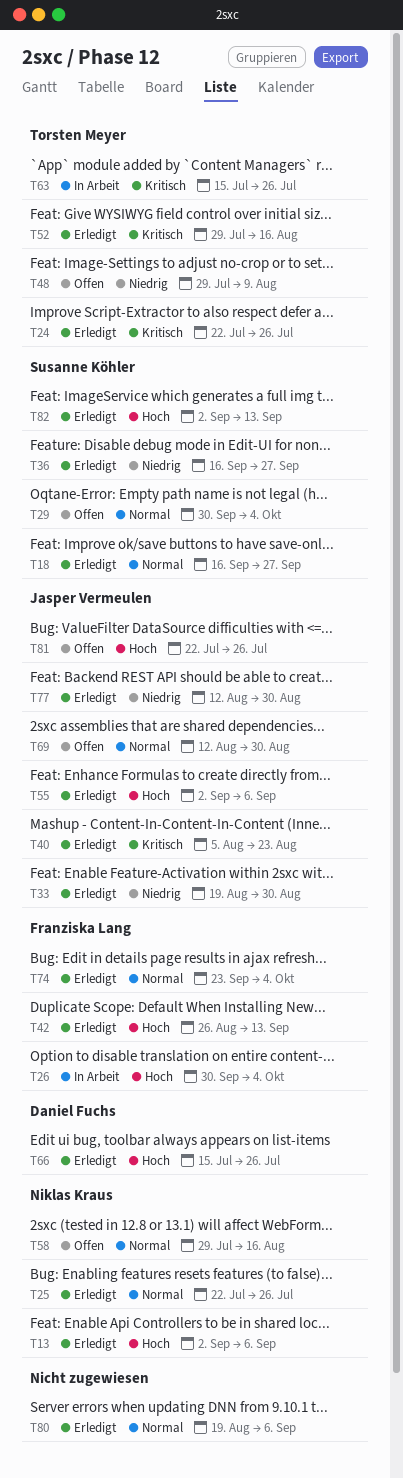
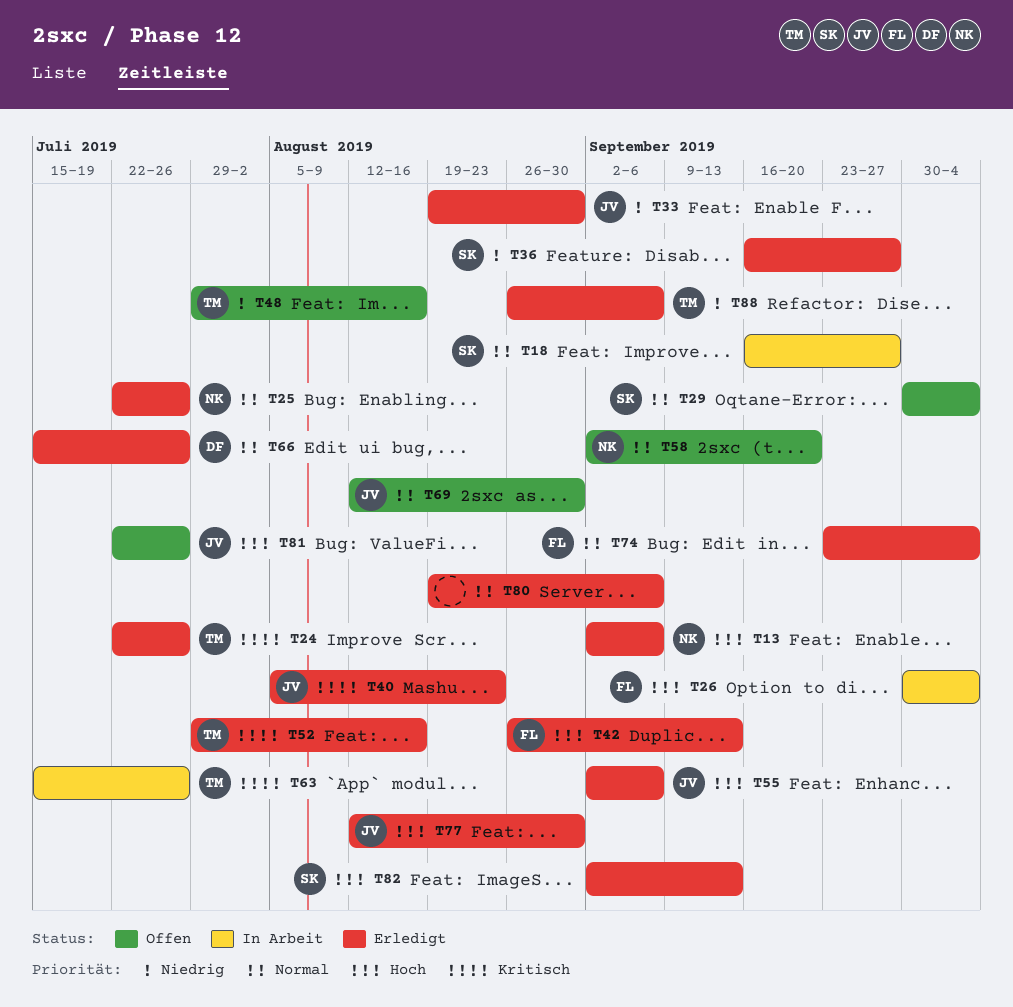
T18, status: Erledigt -> In Arbeit
T48, due: Aug 9 -> Aug 16
T58, start: Jul 29 -> Sep 2
T58, due: Aug 16 -> Sep 20
T66, priority: Hoch -> Normal
T77, priority: Niedrig -> Hoch
T88: none -> present

